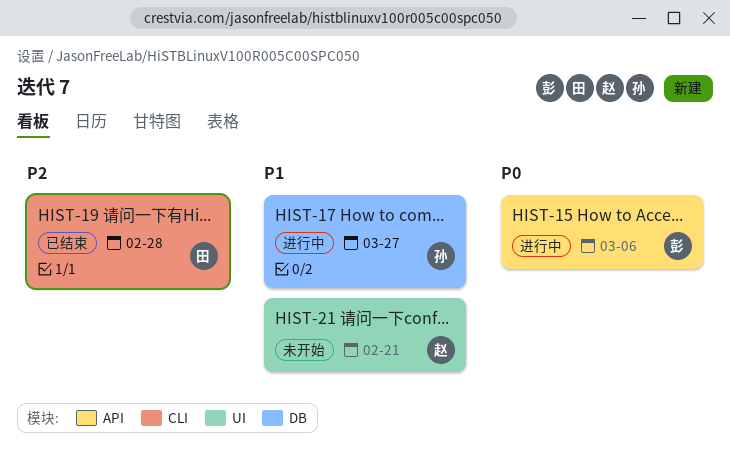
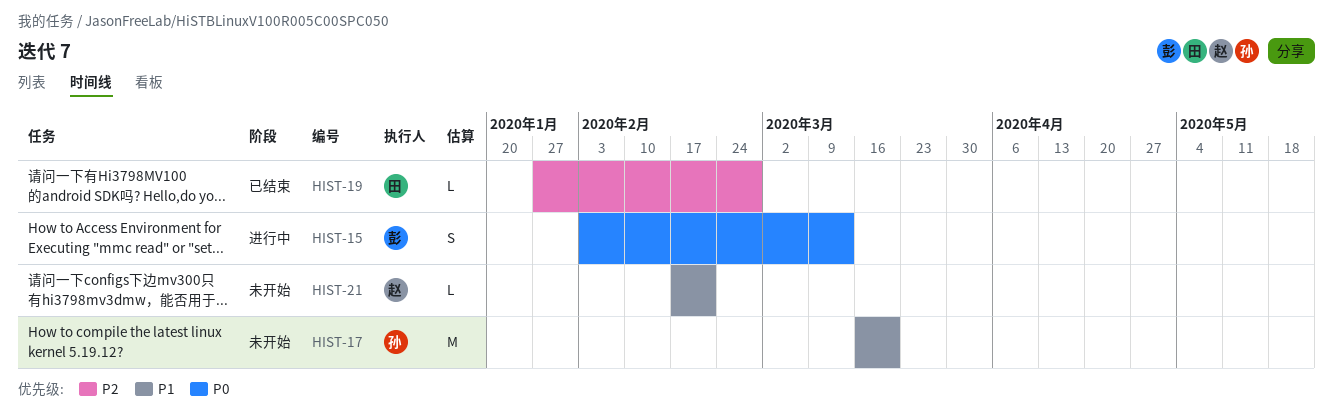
HIST-15, due: Mar 6 -> Mar 13
HIST-17, status: 进行中 -> 未开始
HIST-17, due: Mar 27 -> Mar 20

